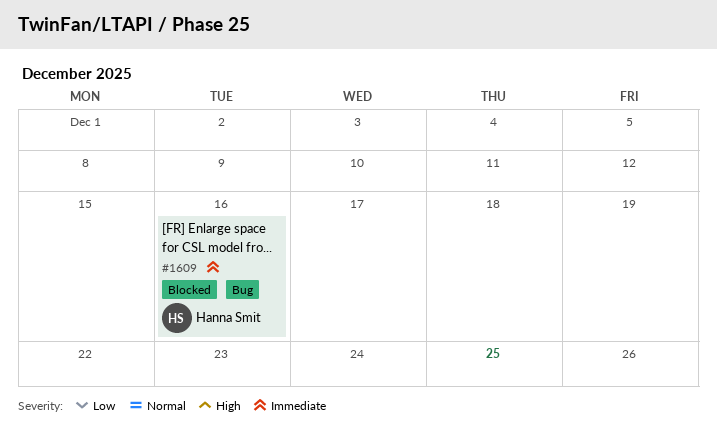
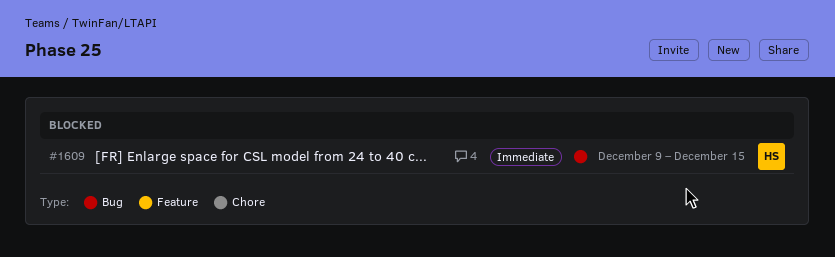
#1609, due: Dec 16 -> Dec 15

